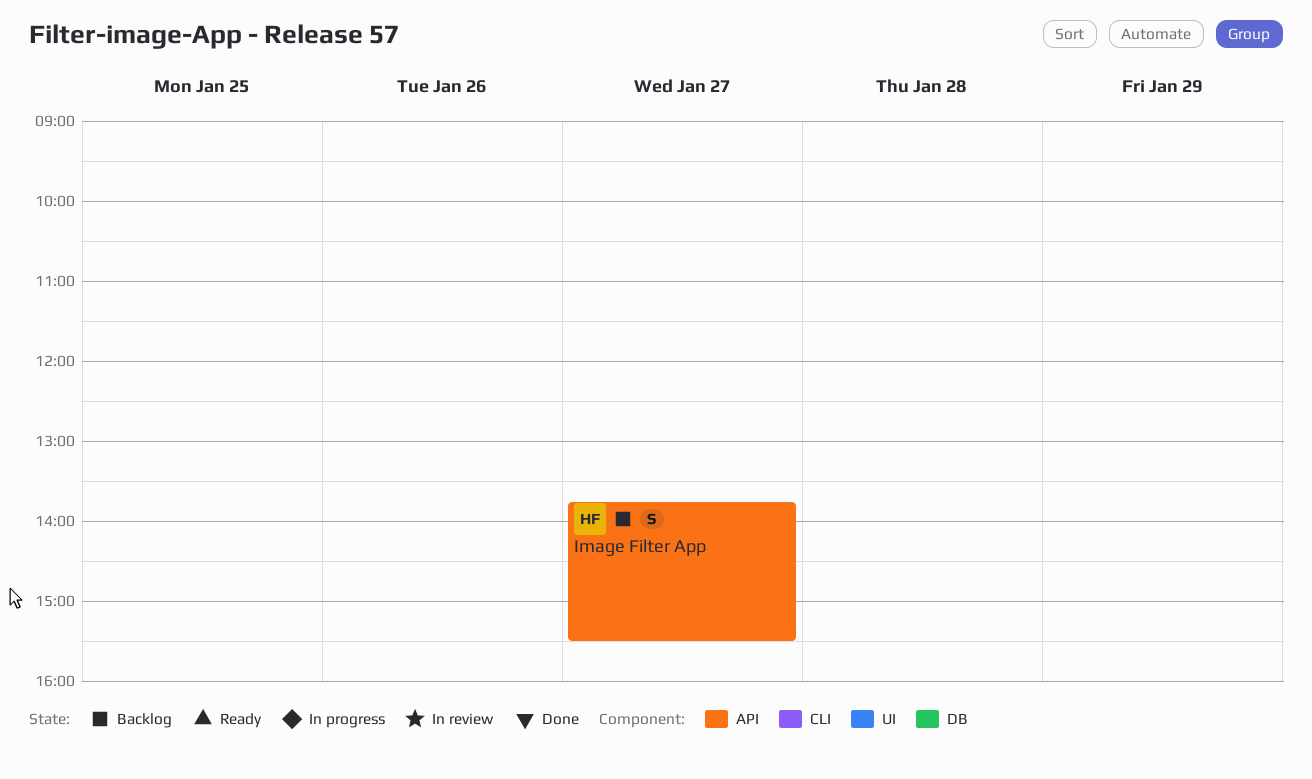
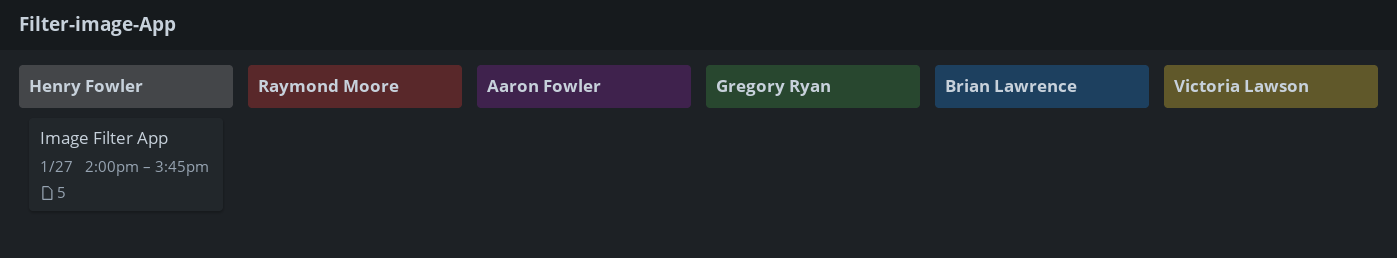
Image Filter App, begins: 13:45 -> 14:00
Image Filter App, ends: 15:30 -> 15:45

